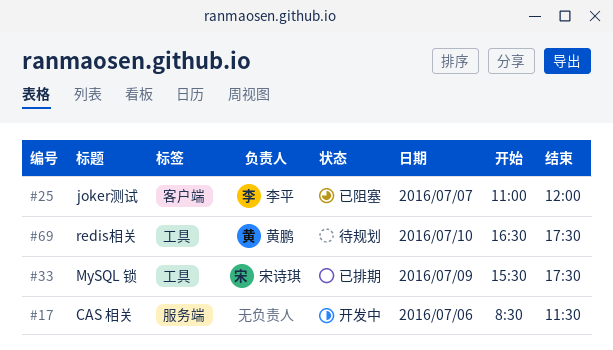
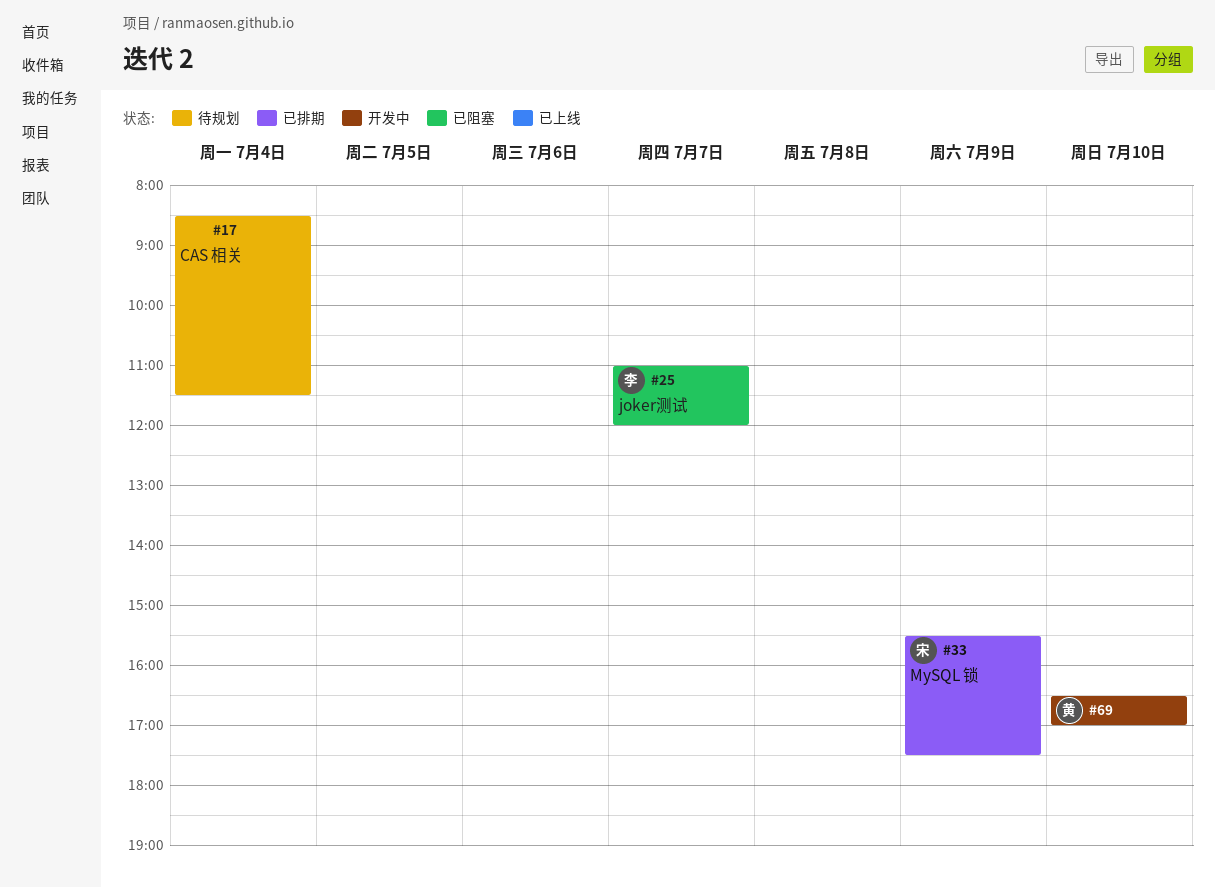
#17, status: 开发中 -> 待规划
#17, day: Jul 6 -> Jul 4
#69, status: 待规划 -> 开发中
#69, ends: 17:30 -> 17:00

